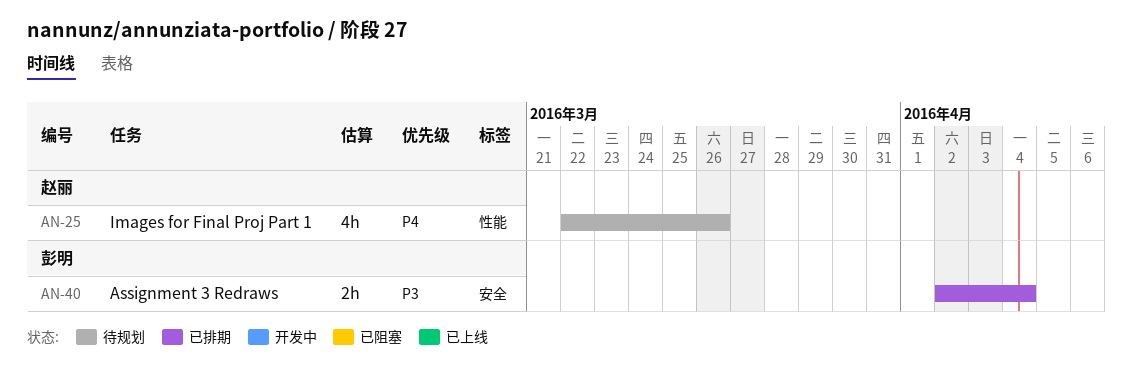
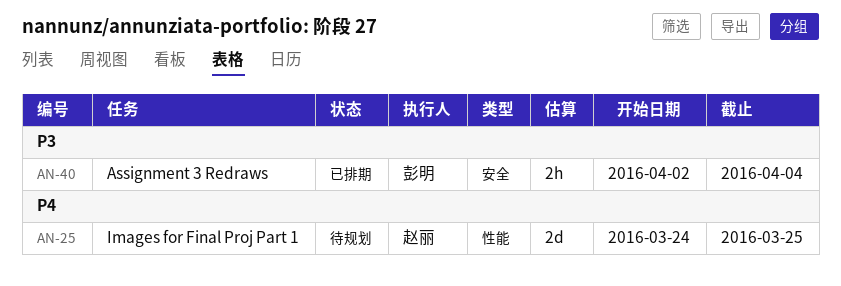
AN-25, estimate: 4h -> 2d
AN-25, start: Mar 22 -> Mar 24
AN-25, due: Mar 26 -> Mar 25

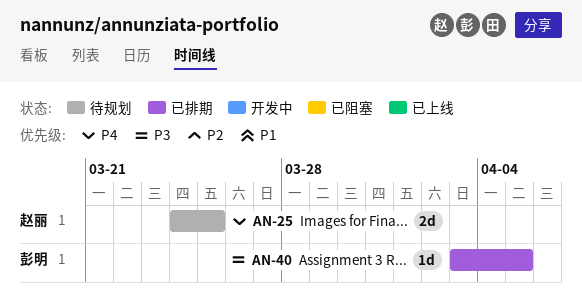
AN-40, estimate: 2h -> 1d
AN-40, start: Apr 2 -> Apr 3
AN-40, due: Apr 4 -> Apr 5

